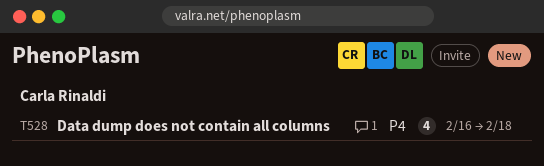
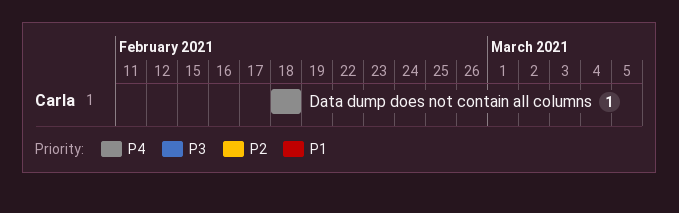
Data dump does not contain all columns, estimate: 4 -> 1
Data dump does not contain all columns, start: Feb 16 -> Feb 18

